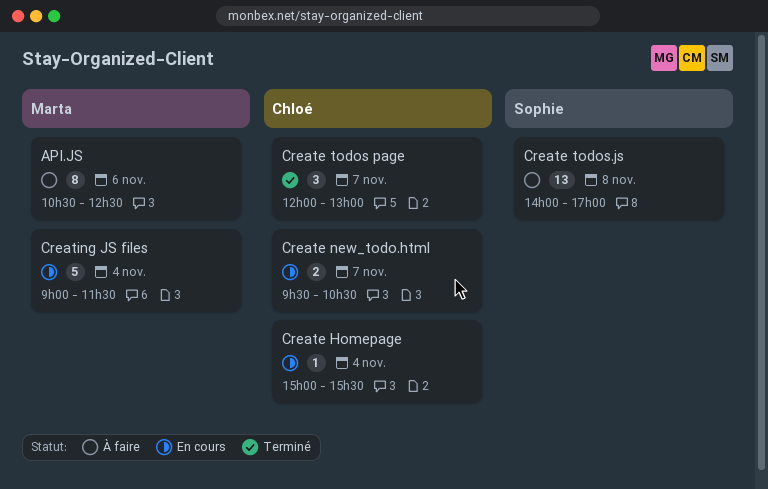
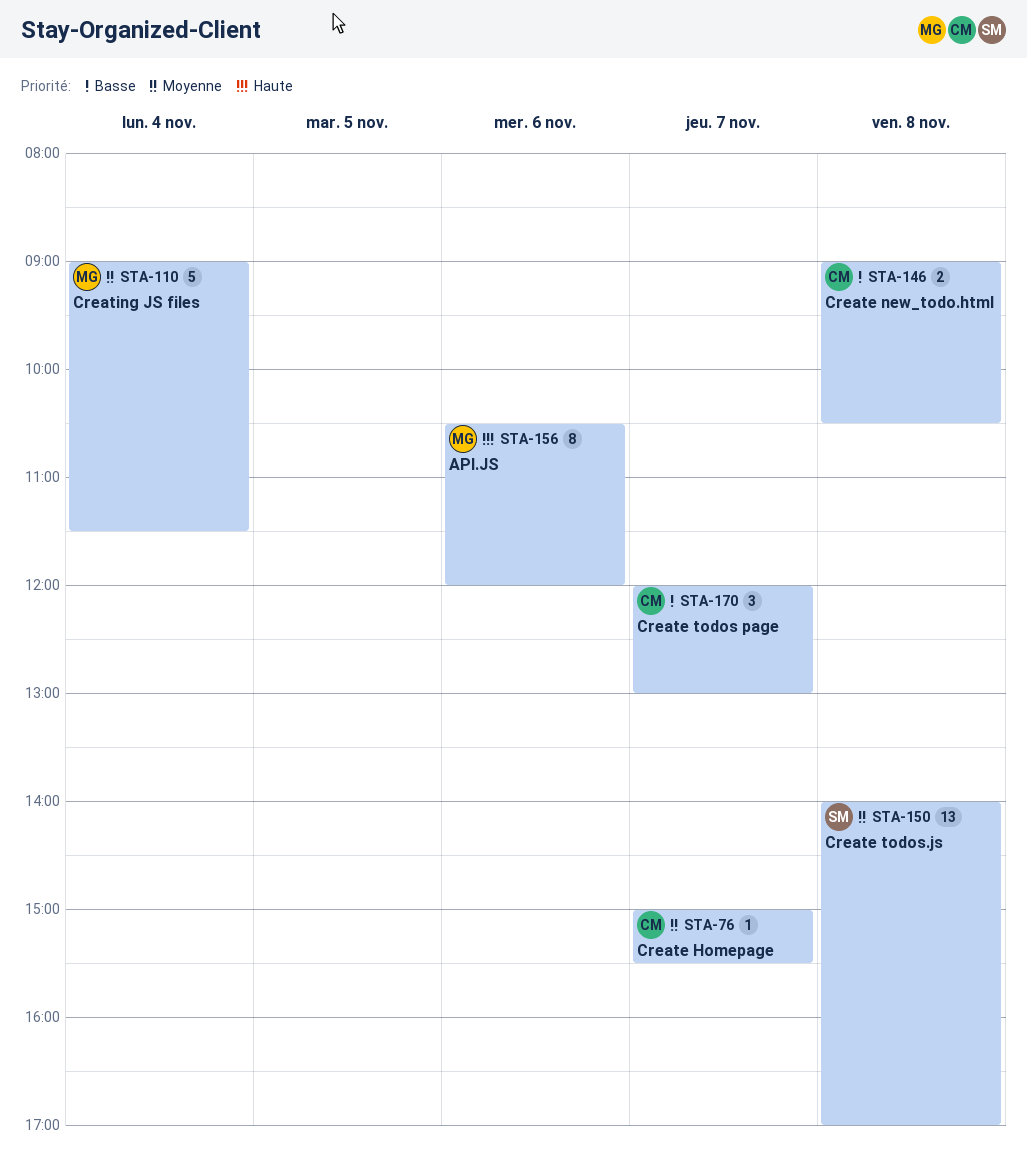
API.JS, ends: 12:30 -> 12:00
Create Homepage, day: Nov 4 -> Nov 7
Create new_todo.html, day: Nov 7 -> Nov 8
Create new_todo.html, begins: 09:30 -> 09:00

